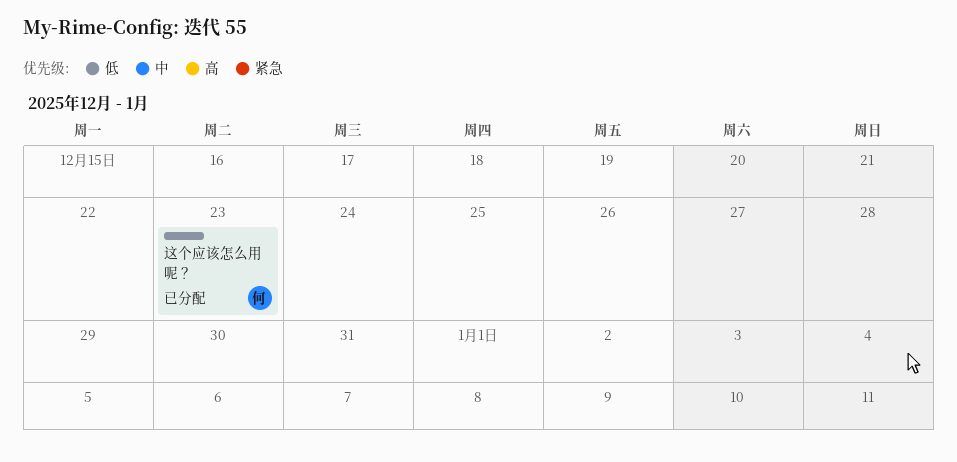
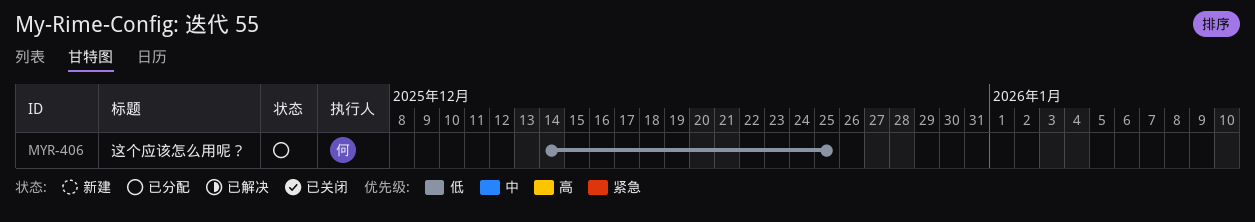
这个应该怎么用呢？, due: Dec 23 -> Dec 25

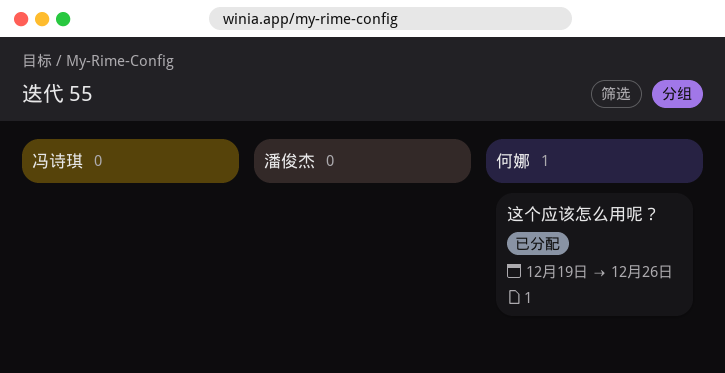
这个应该怎么用呢？, start: Dec 14 -> Dec 19
这个应该怎么用呢？, due: Dec 25 -> Dec 26

